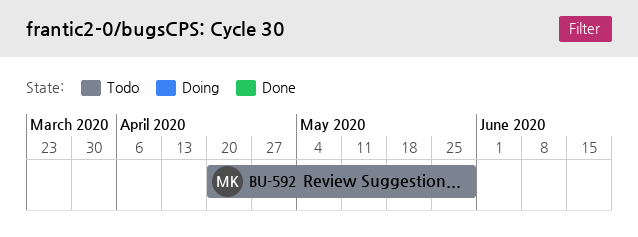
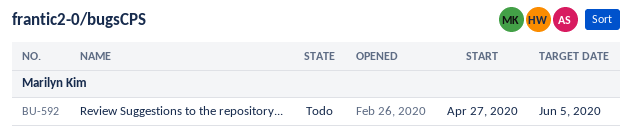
BU-592, start: Apr 20 -> Apr 27
BU-592, due: May 29 -> Jun 5

